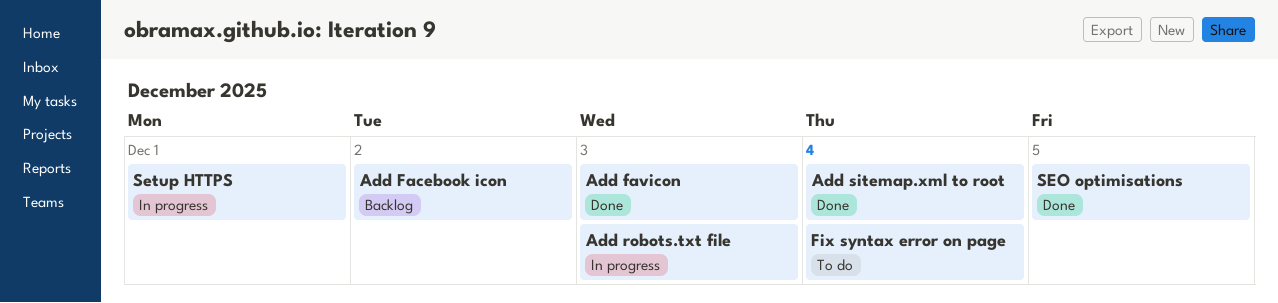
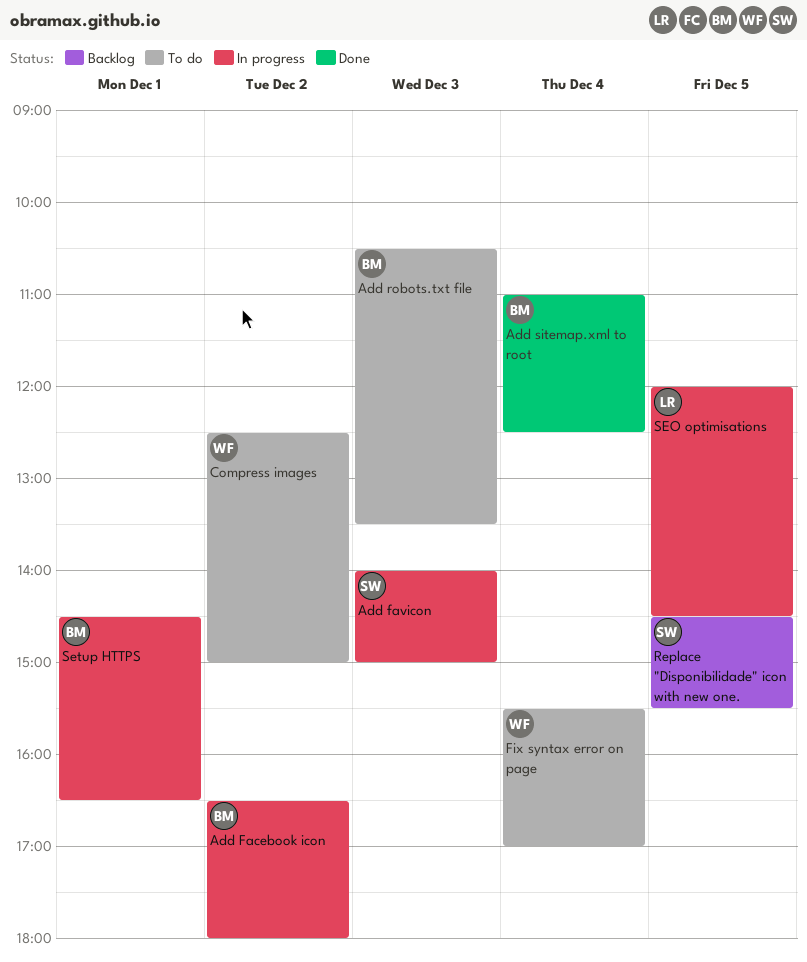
Add Facebook icon, status: Backlog -> In progress
Add favicon, status: Done -> In progress
Add robots.txt file, status: In progress -> To do
Compress images: none -> present
Replace "Disponibilidade" icon with new one.: none -> present
SEO optimisations, status: Done -> In progress

